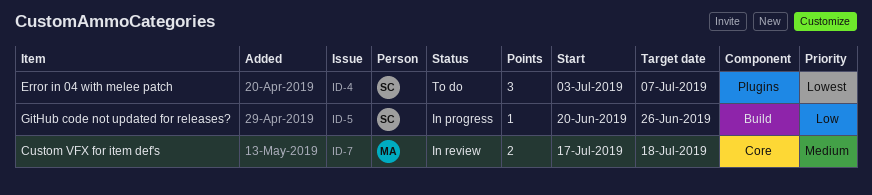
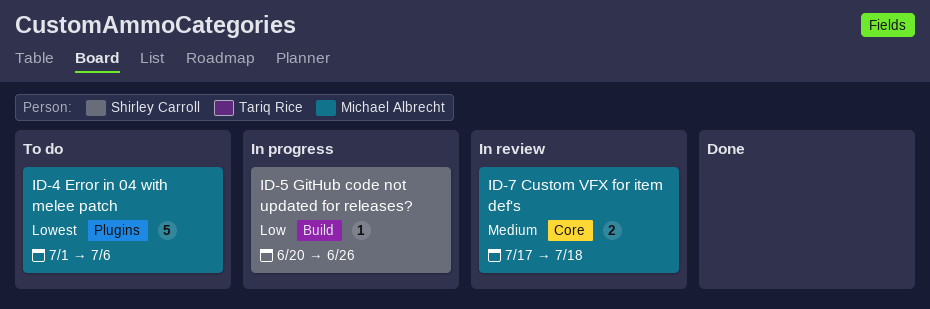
ID-4, owner: Shirley Carroll -> Michael Albrecht
ID-4, estimate: 3 -> 5
ID-4, start: Jul 3 -> Jul 1
ID-4, due: Jul 7 -> Jul 6

